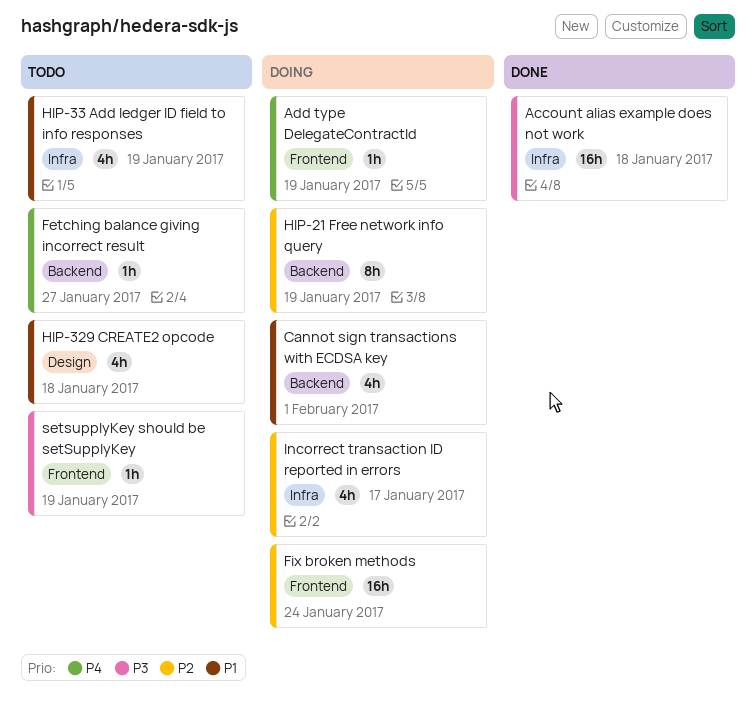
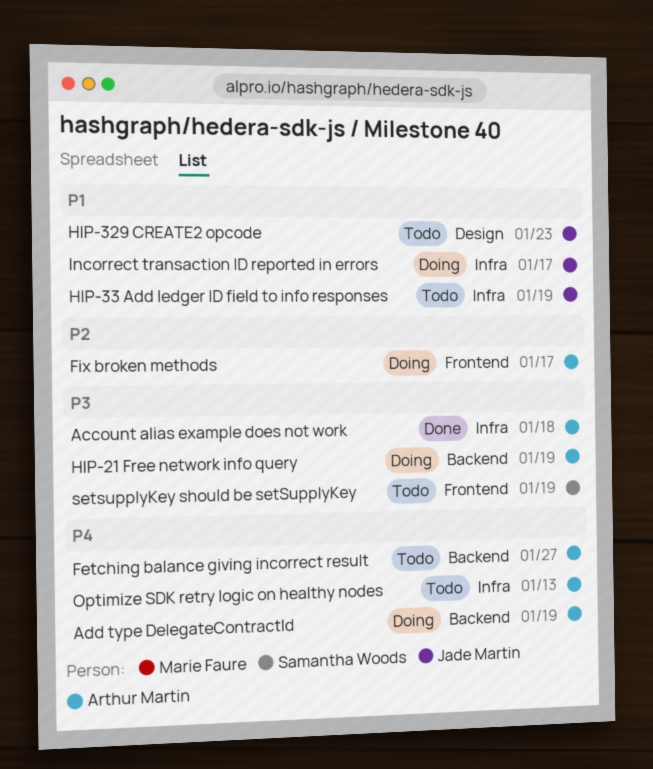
Add type DelegateContractId, label: Frontend -> Backend
Cannot sign transactions with ECDSA key: present -> none
Fix broken methods, due: Jan 24 -> Jan 17
HIP-21 Free network info query, priority: P2 -> P3
HIP-329 CREATE2 opcode, due: Jan 18 -> Jan 23
Incorrect transaction ID reported in errors, priority: P2 -> P1
Optimize SDK retry logic on healthy nodes: none -> present

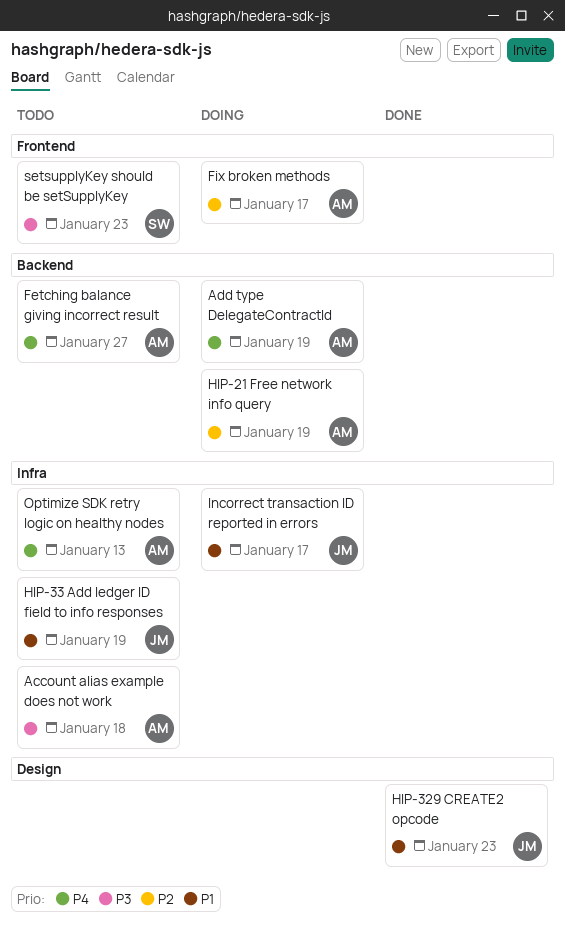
Account alias example does not work, status: Done -> Todo
HIP-21 Free network info query, priority: P3 -> P2
HIP-329 CREATE2 opcode, status: Todo -> Done
setsupplyKey should be setSupplyKey, due: Jan 19 -> Jan 23

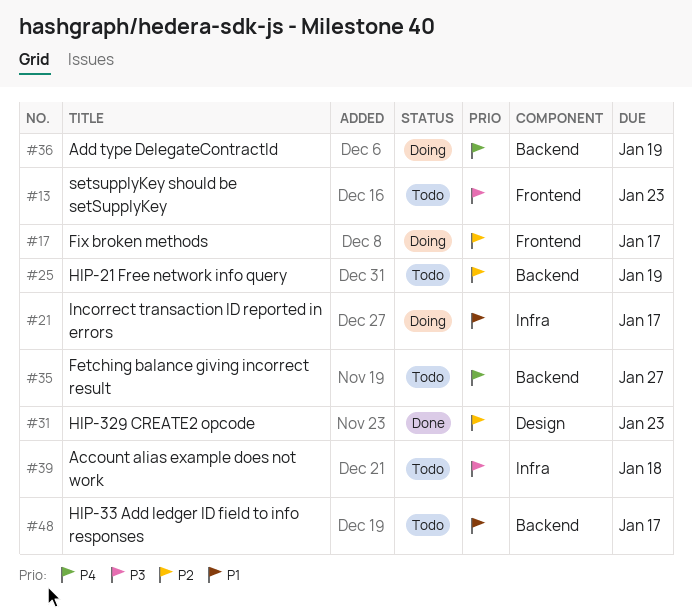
HIP-21 Free network info query, status: Doing -> Todo
HIP-329 CREATE2 opcode, priority: P1 -> P2
HIP-33 Add ledger ID field to info responses, label: Infra -> Backend
HIP-33 Add ledger ID field to info responses, due: Jan 19 -> Jan 17
Optimize SDK retry logic on healthy nodes: present -> none

